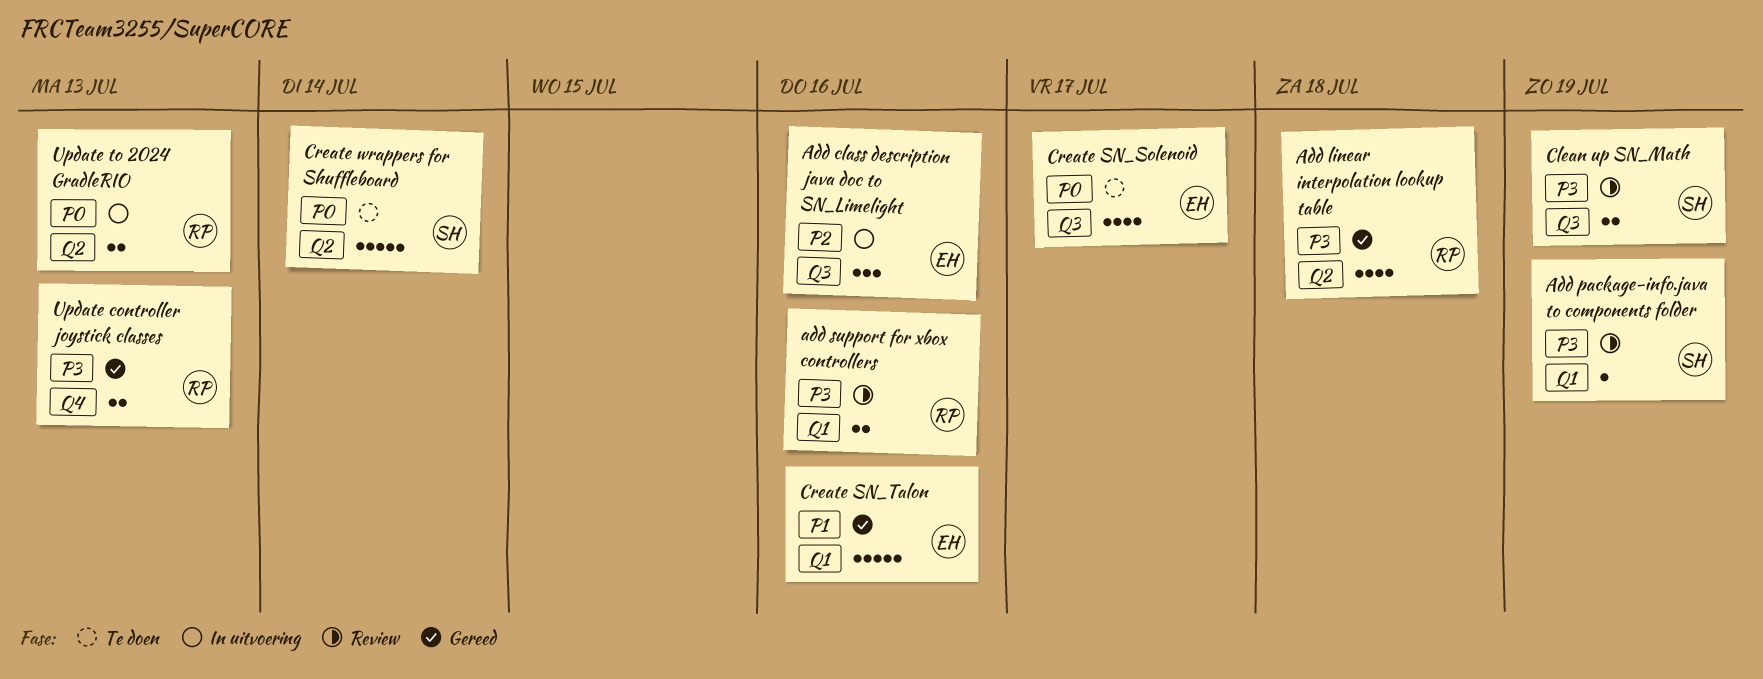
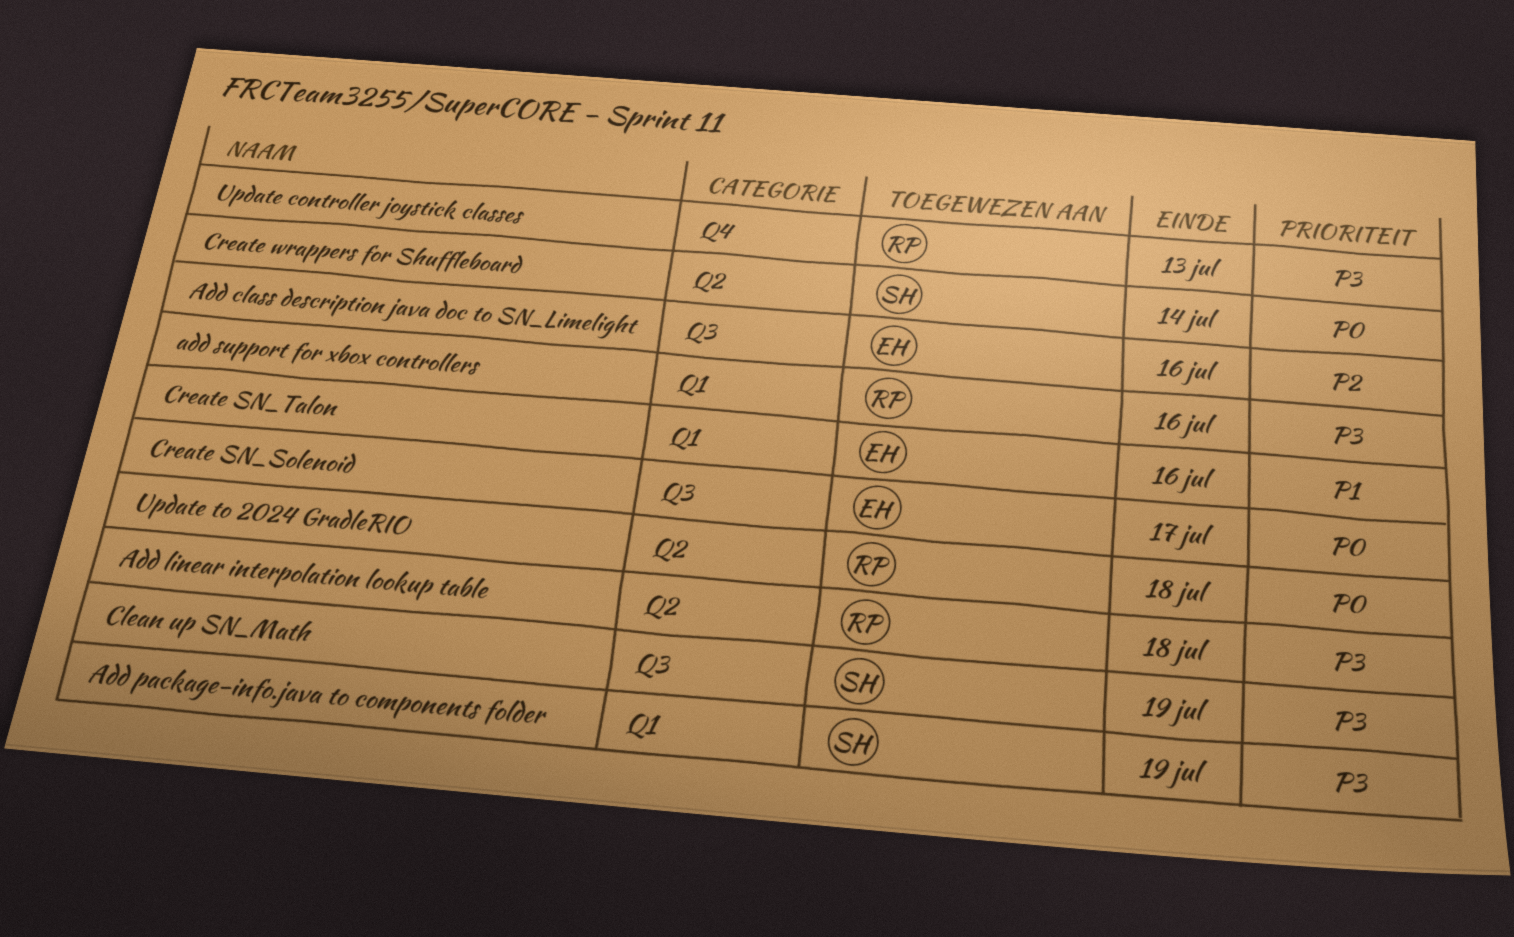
Update to 2024 GradleRIO, due: Jul 13 -> Jul 18

